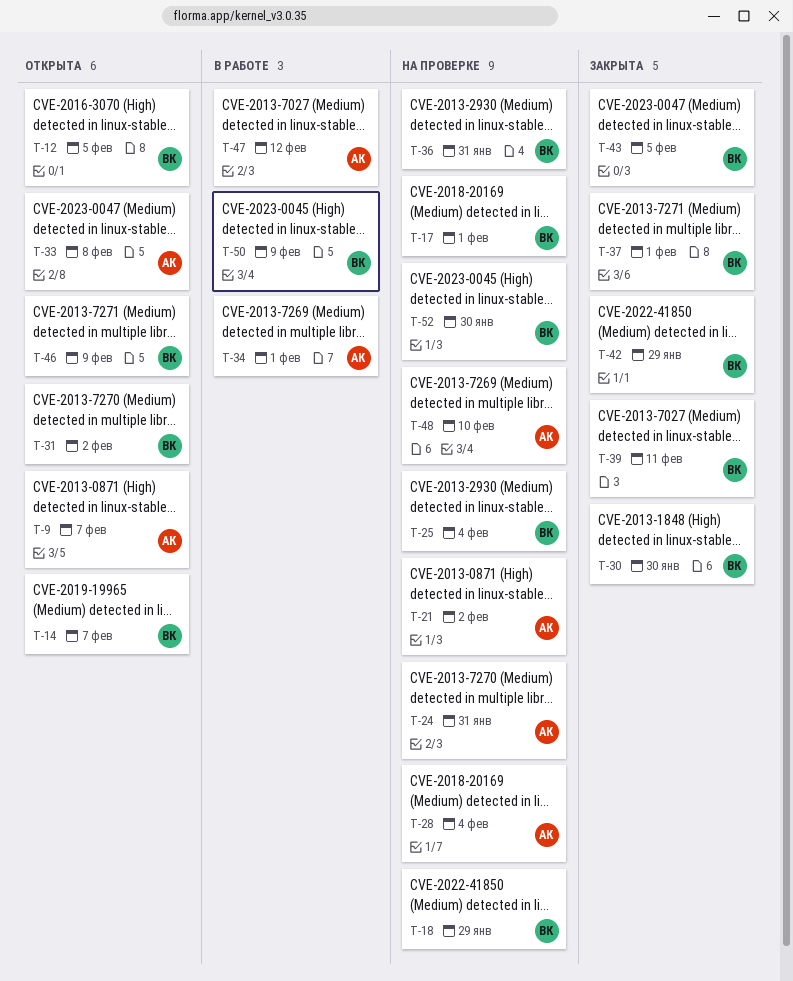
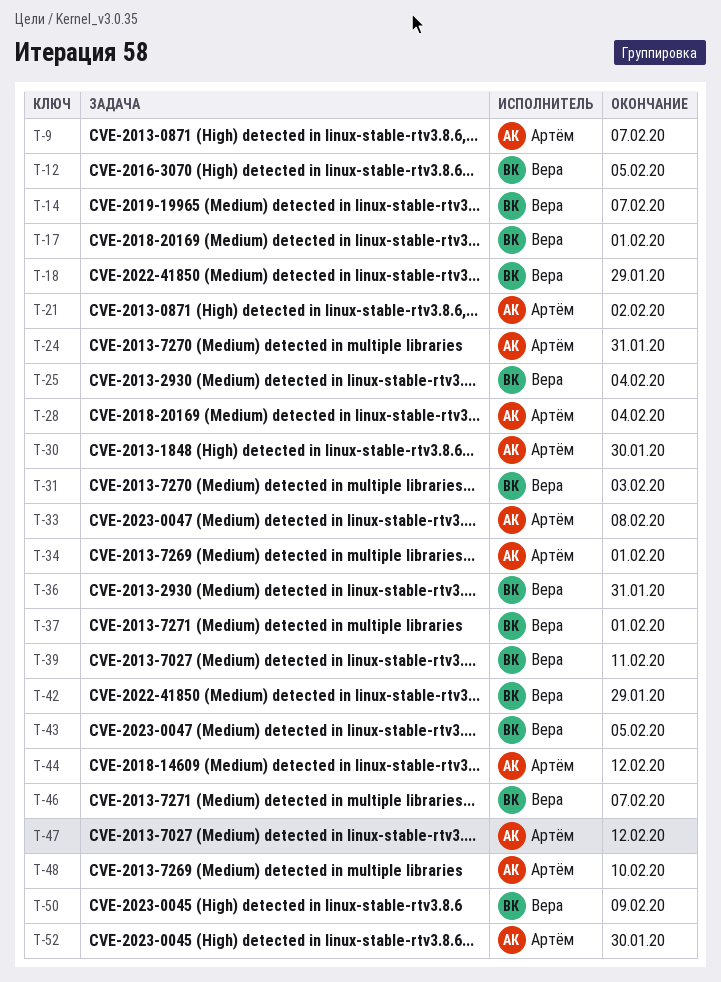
T-30, owner: Вера -> Артём
T-31, due: Feb 2 -> Feb 3
T-44: none -> present
T-46, due: Feb 9 -> Feb 7
T-52, owner: Вера -> Артём

